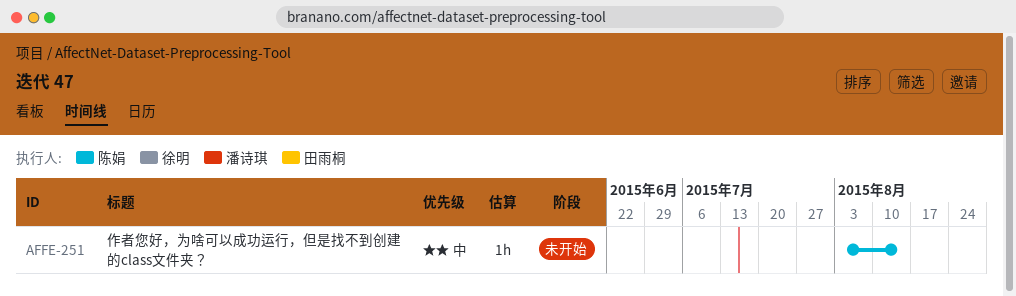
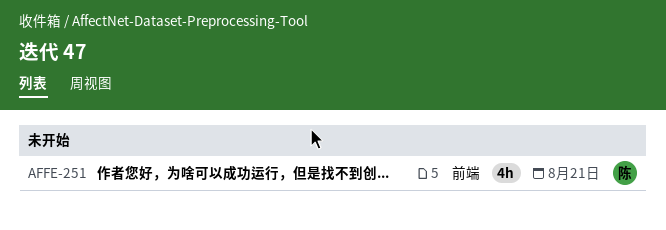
AFFE-251, estimate: 1h -> 4h
AFFE-251, due: Aug 14 -> Aug 21

